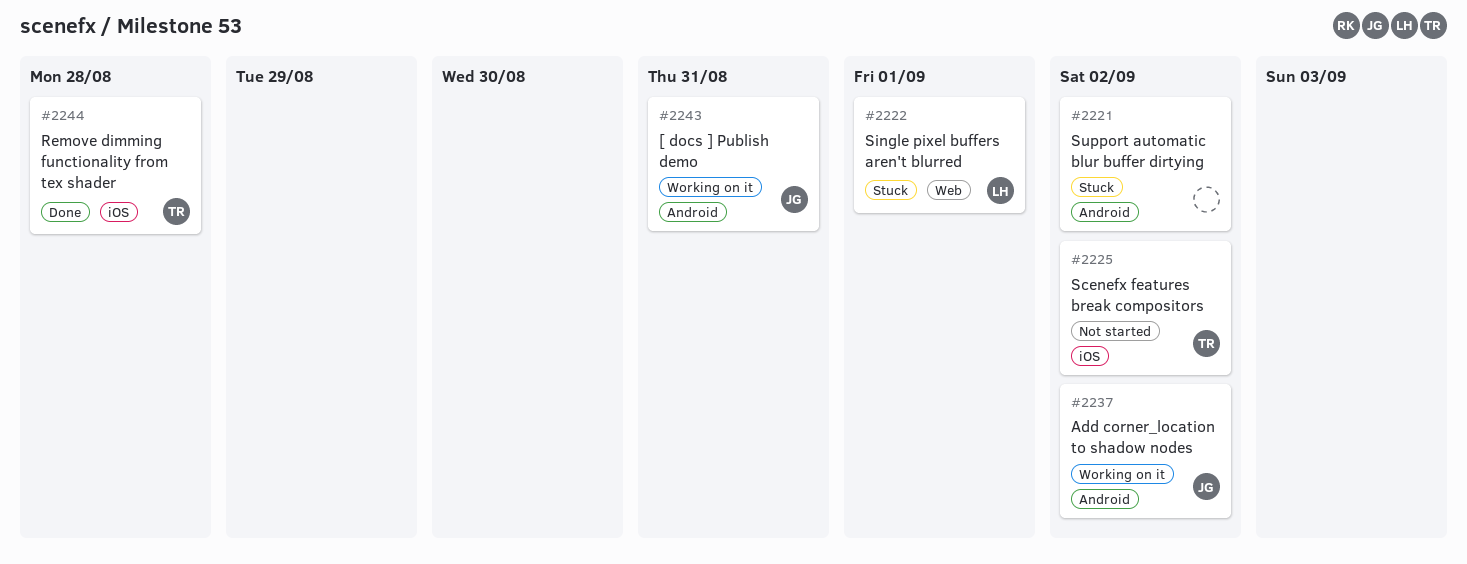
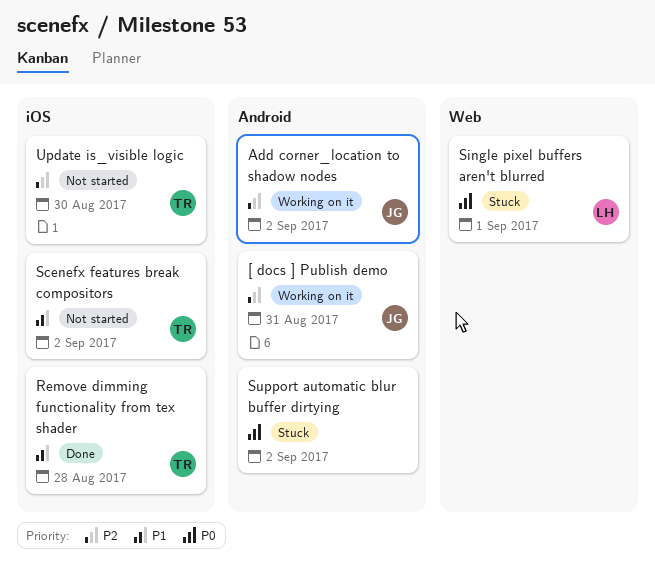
Update is_visible logic: none -> present

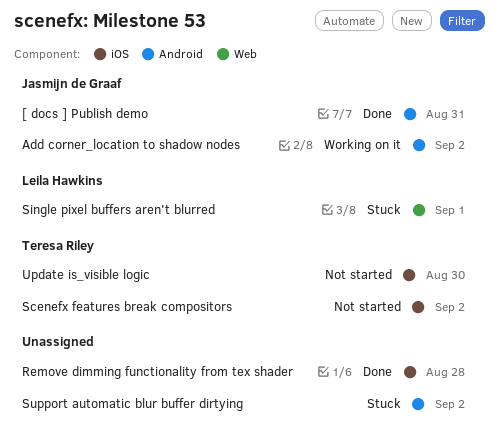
[ docs ] Publish demo, status: Working on it -> Done
Remove dimming functionality from tex shader, owner: Teresa Riley -> none

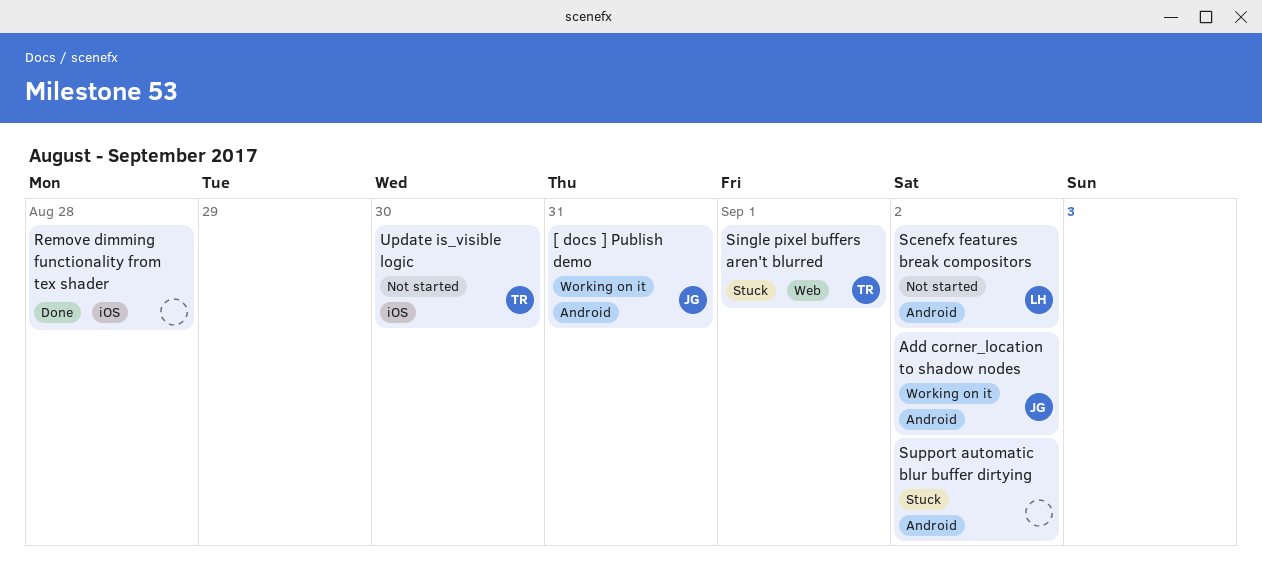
[ docs ] Publish demo, status: Done -> Working on it
Scenefx features break compositors, owner: Teresa Riley -> Leila Hawkins
Scenefx features break compositors, label: iOS -> Android
Single pixel buffers aren't blurred, owner: Leila Hawkins -> Teresa Riley

